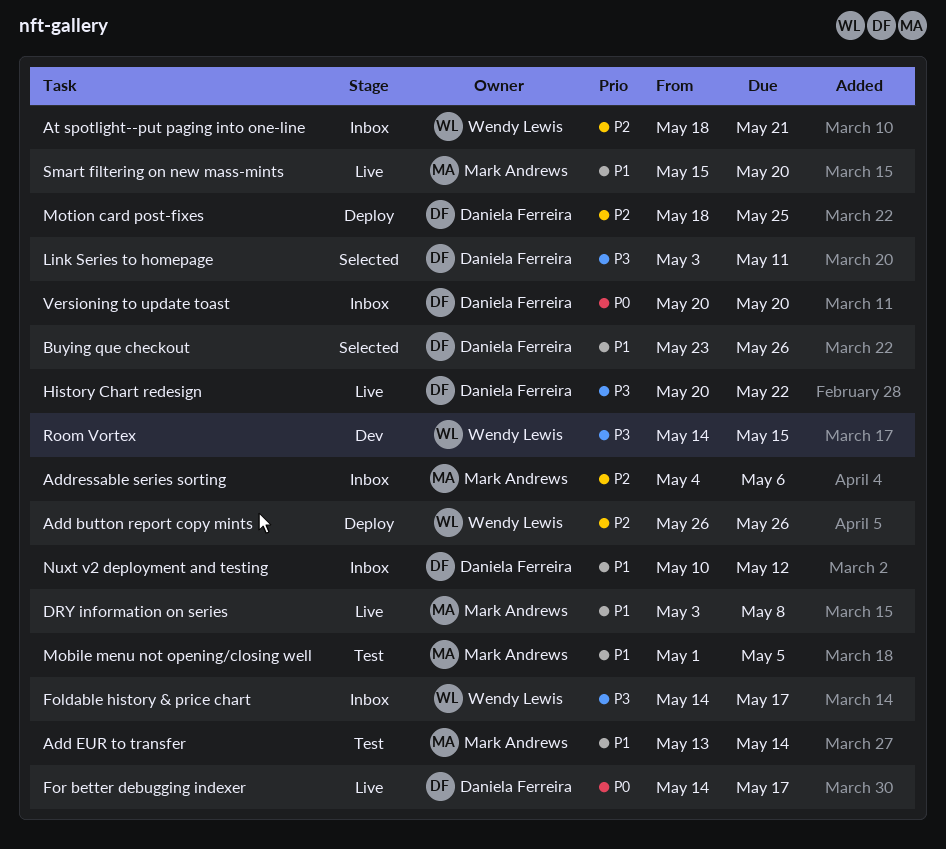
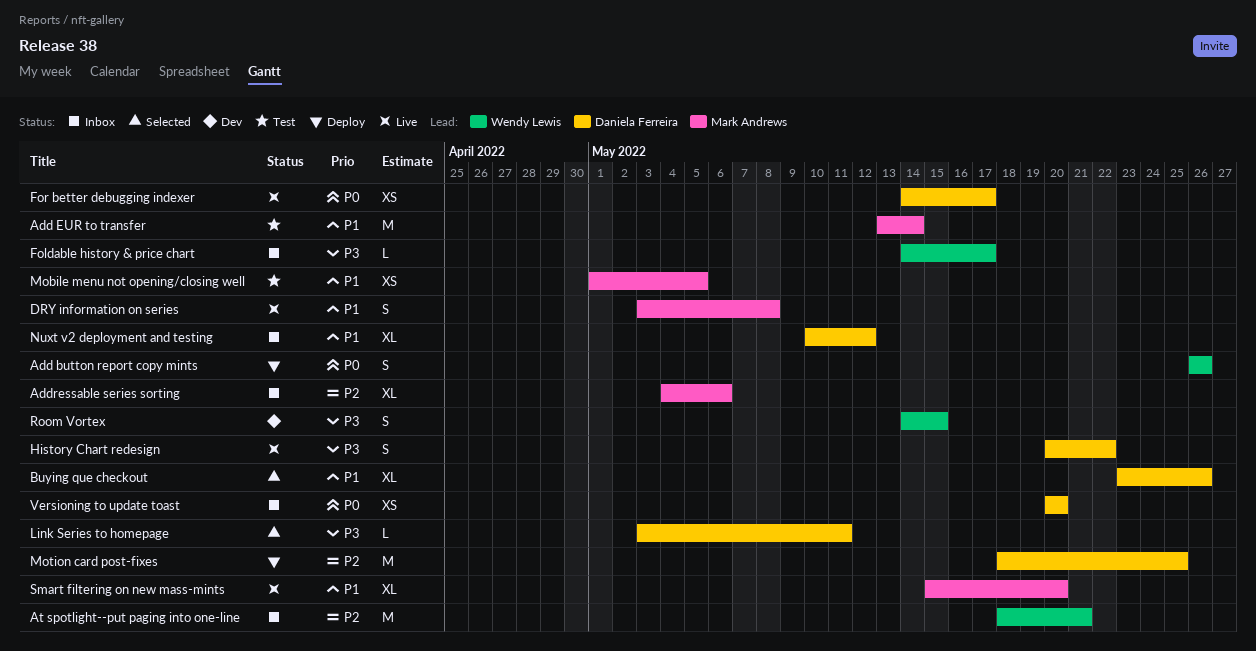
Add button report copy mints, priority: P2 -> P0

